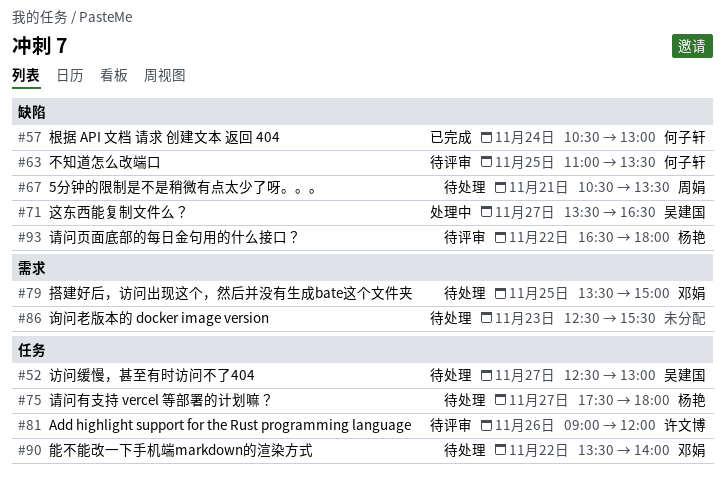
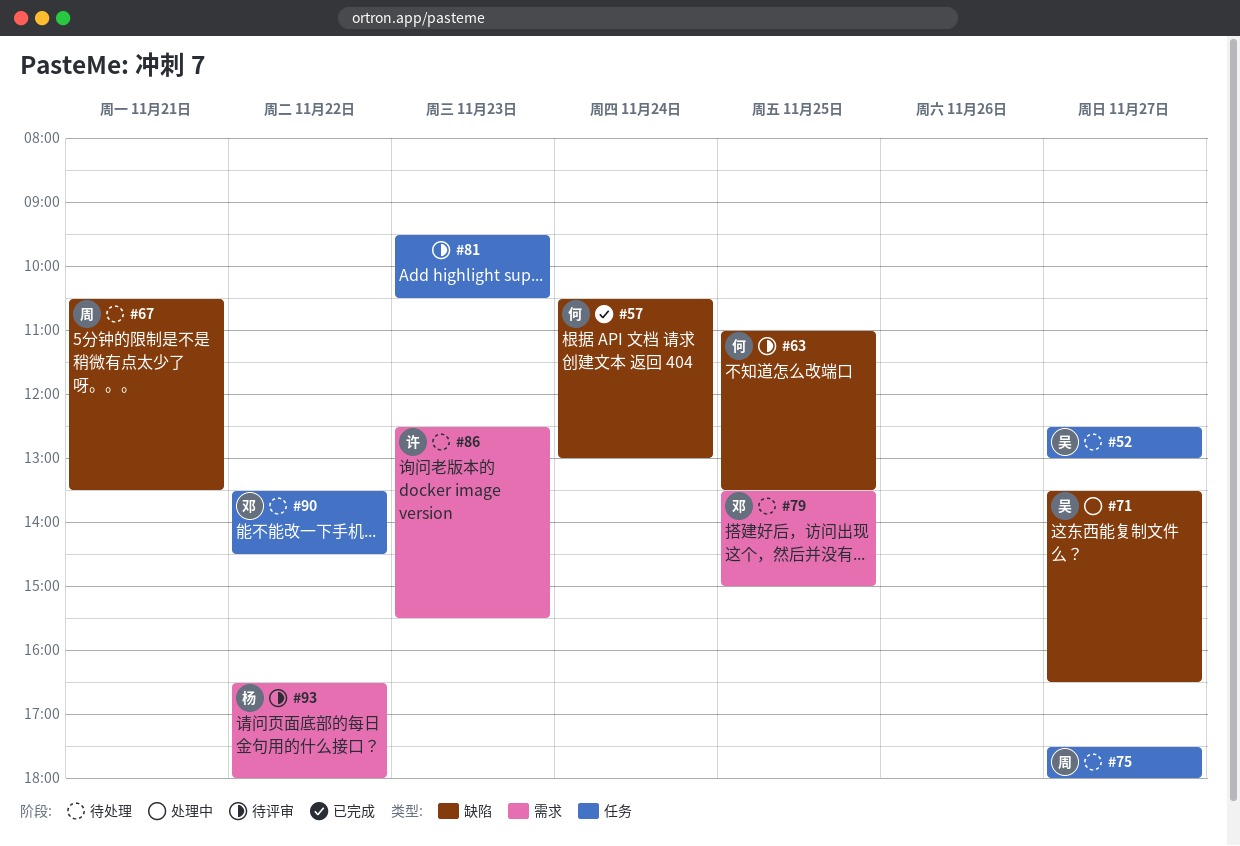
#75, owner: 杨艳 -> 周娟
#81, owner: 许文博 -> none
#81, day: Nov 26 -> Nov 23
#81, begins: 09:00 -> 09:30
#81, ends: 12:00 -> 10:30
#86, owner: none -> 许文博
#90, ends: 14:00 -> 14:30
#93, label: 缺陷 -> 需求

